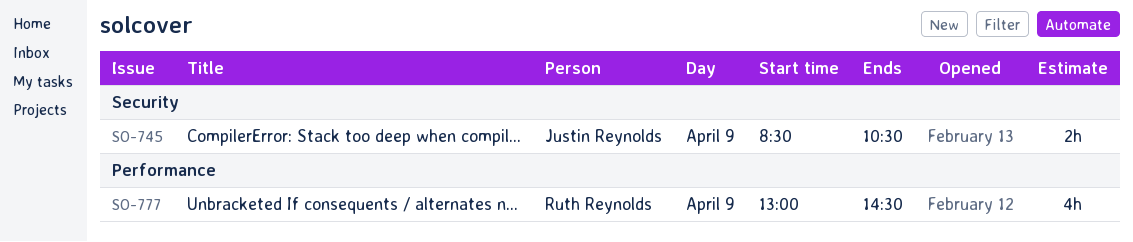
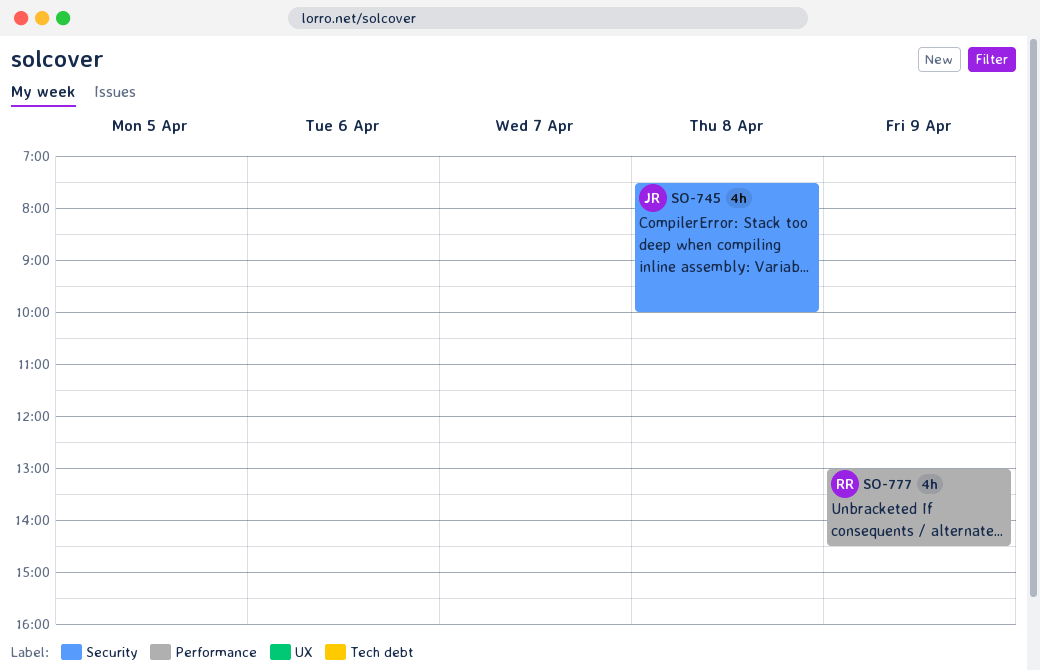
SO-745, estimate: 2h -> 4h
SO-745, day: Apr 9 -> Apr 8
SO-745, begins: 08:30 -> 07:30
SO-745, ends: 10:30 -> 10:00

